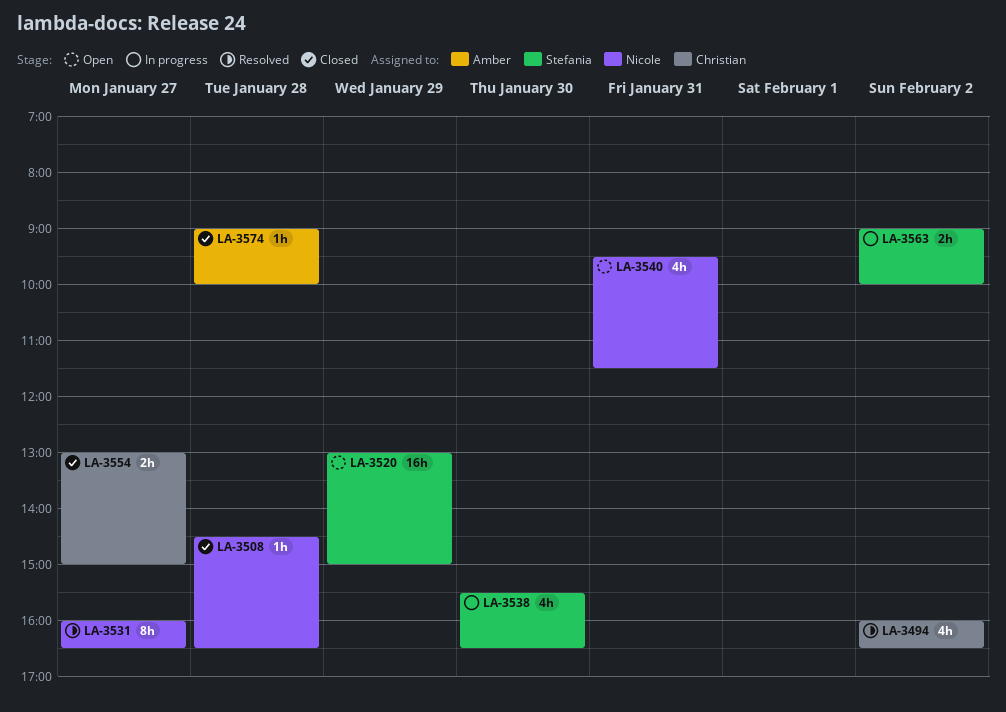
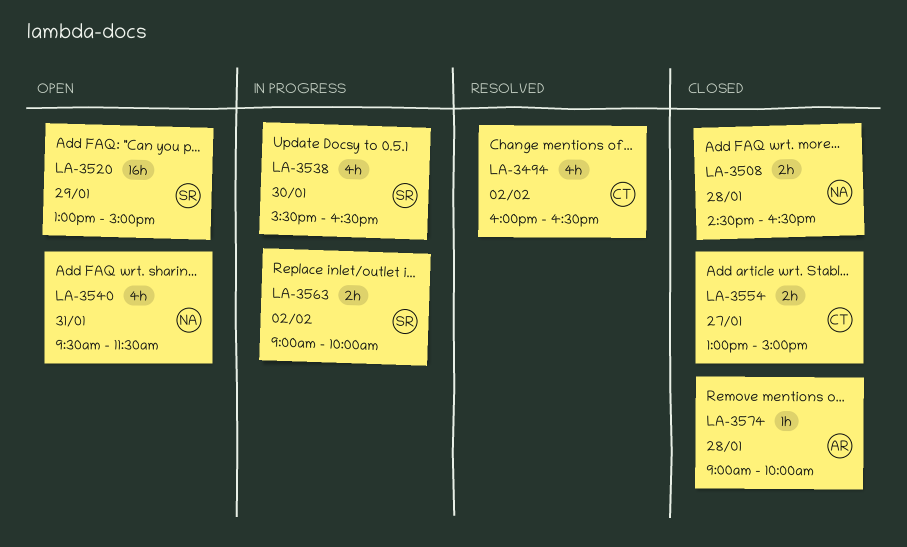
LA-3508, estimate: 1h -> 2h
LA-3531: present -> none

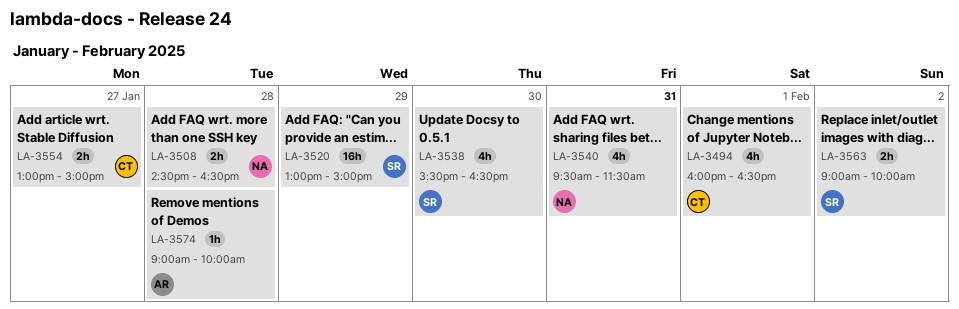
LA-3494, day: Feb 2 -> Feb 1

